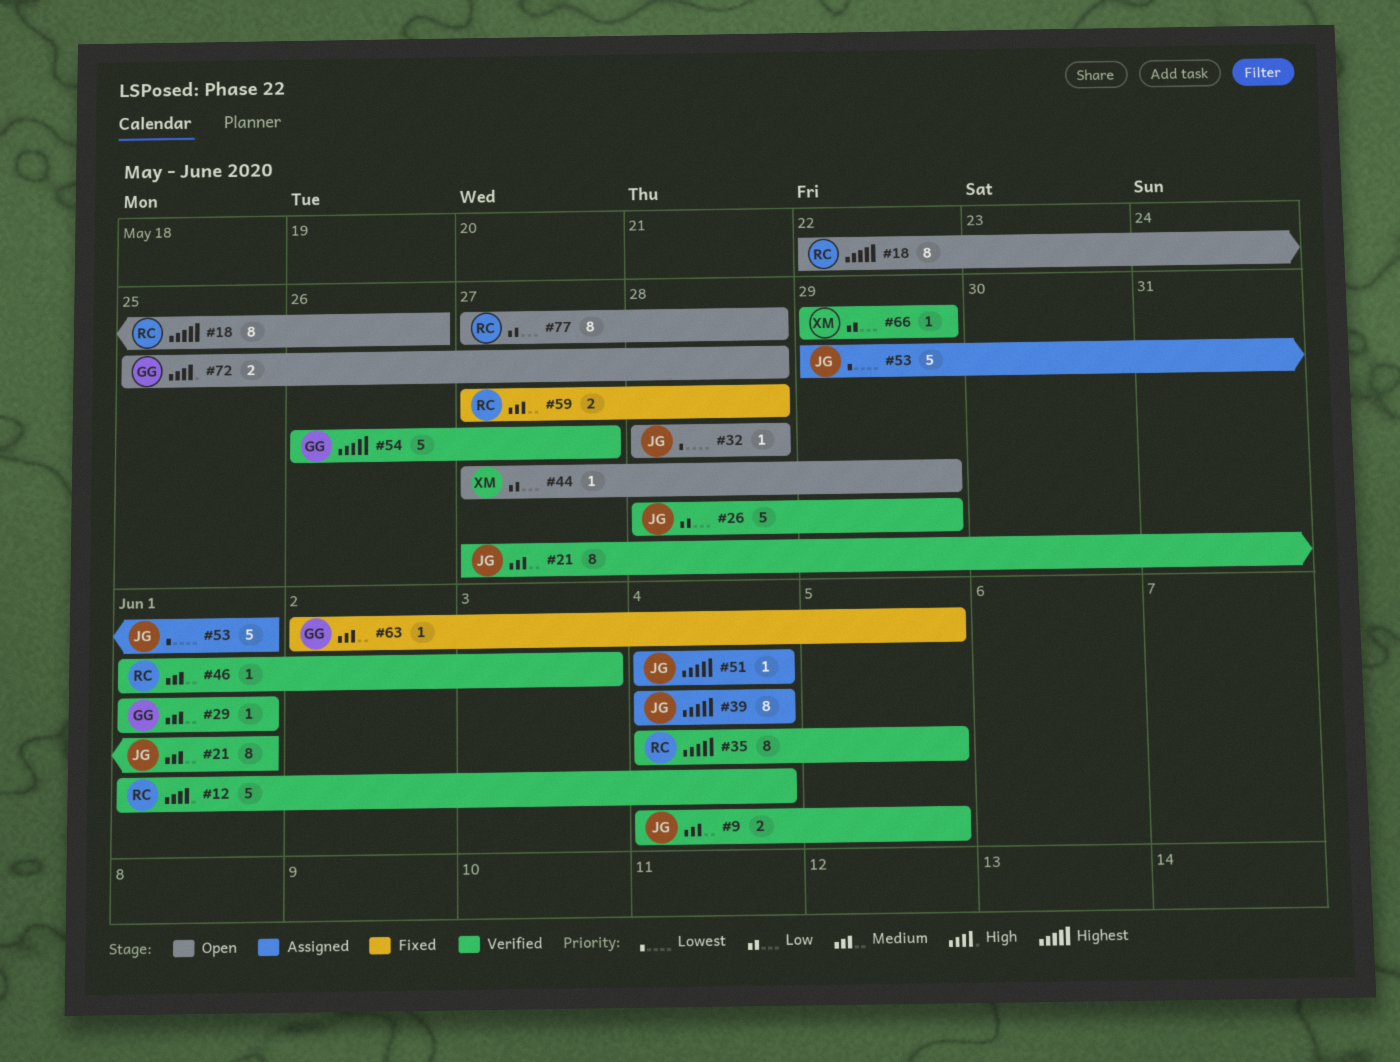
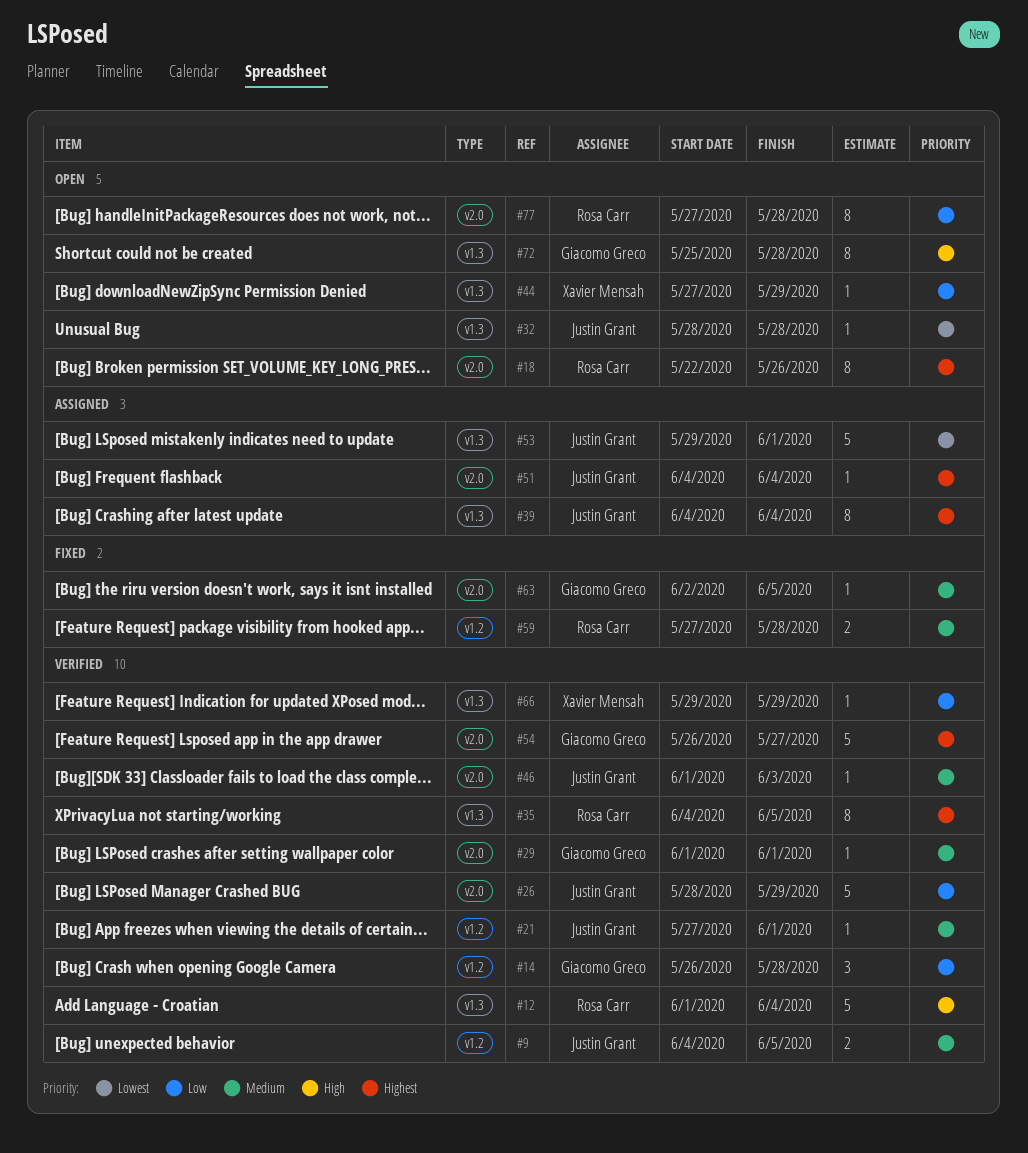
#14: none -> present
#21, estimate: 8 -> 1
#46, owner: Rosa Carr -> Justin Grant
#72, estimate: 2 -> 8

